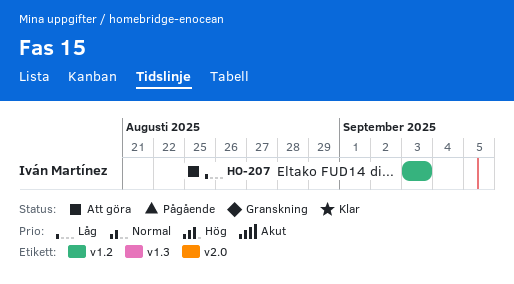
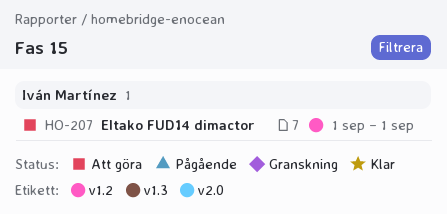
HO-207, start: Sep 3 -> Sep 1
HO-207, due: Sep 3 -> Sep 1

